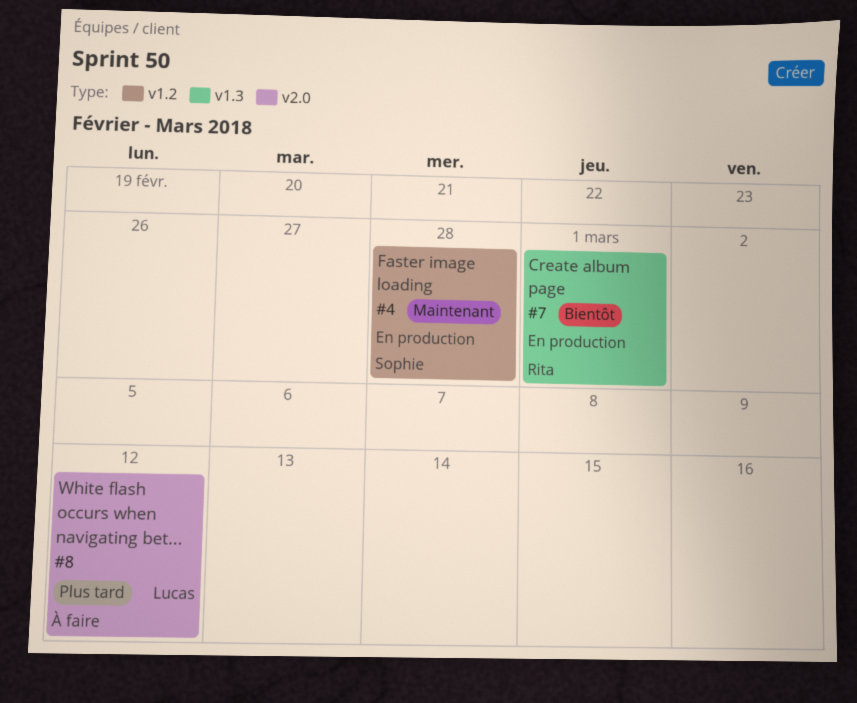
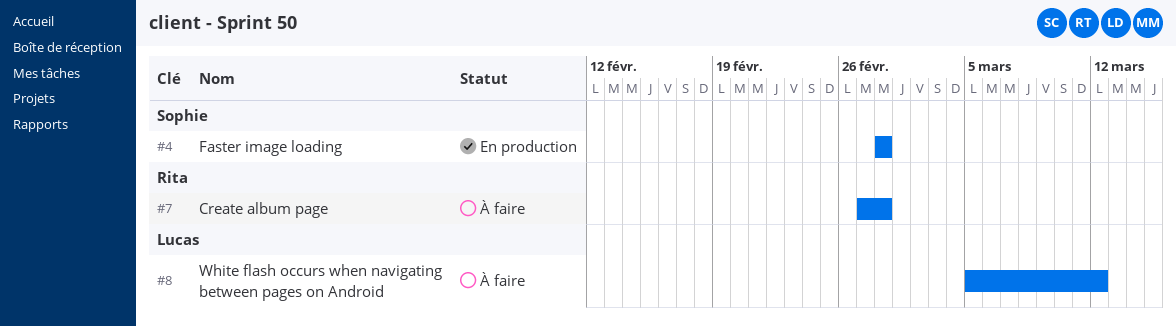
#7, status: En production -> À faire
#7, due: Mar 1 -> Feb 28

